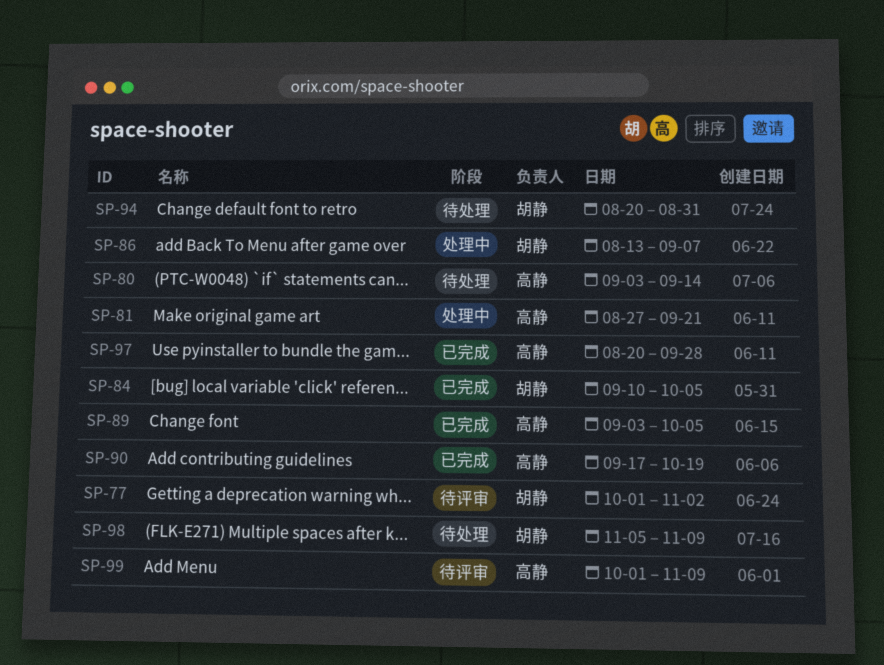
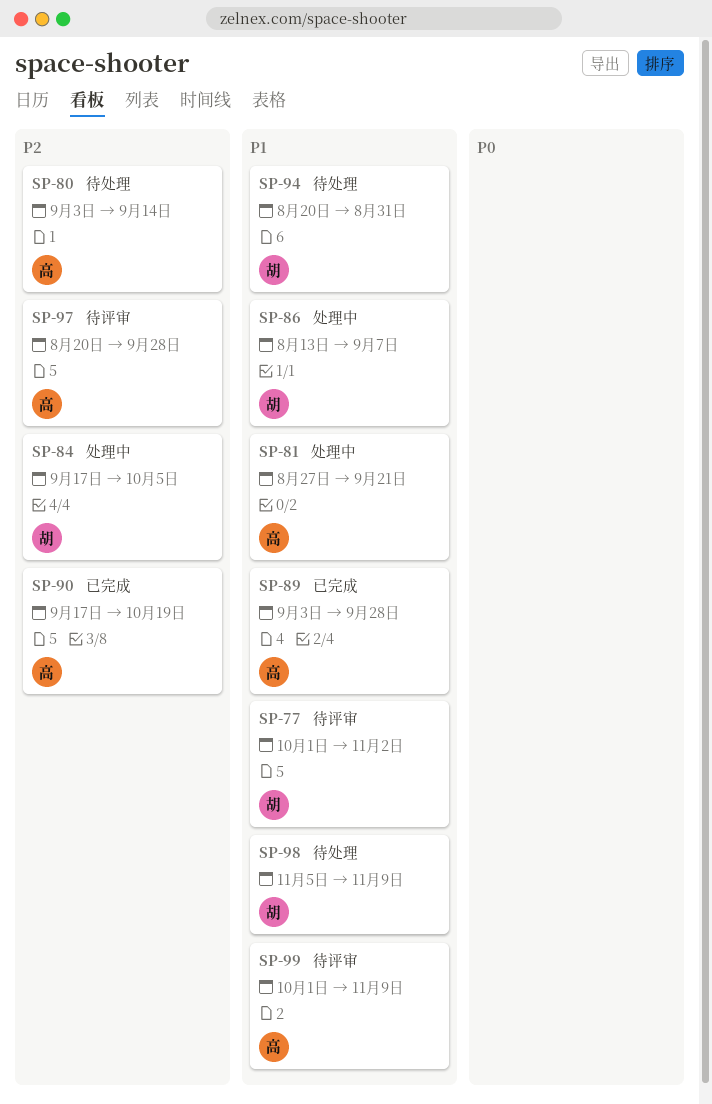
SP-84, status: 已完成 -> 处理中
SP-84, start: Sep 10 -> Sep 17
SP-89, due: Oct 5 -> Sep 28
SP-97, status: 已完成 -> 待评审

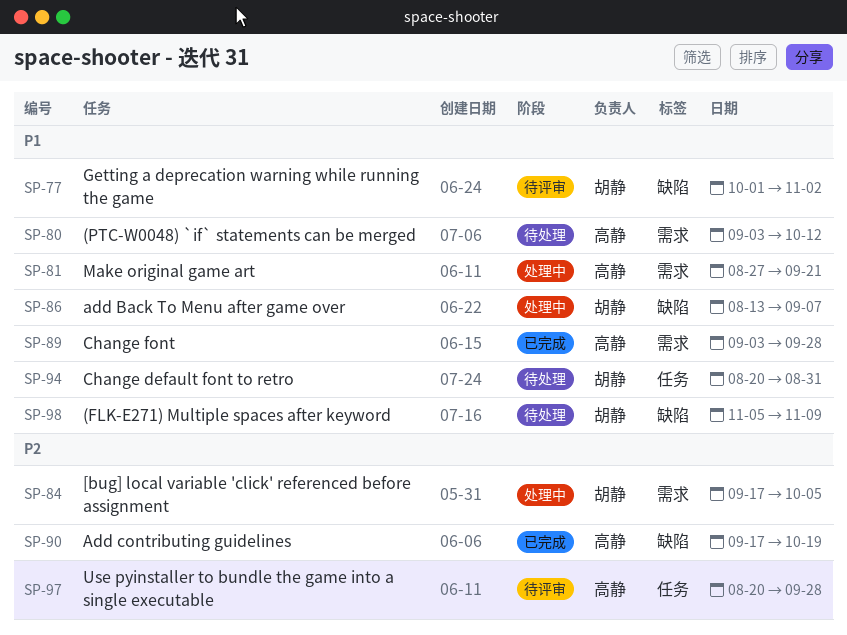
SP-80, priority: P2 -> P1
SP-80, due: Sep 14 -> Oct 12
SP-99: present -> none

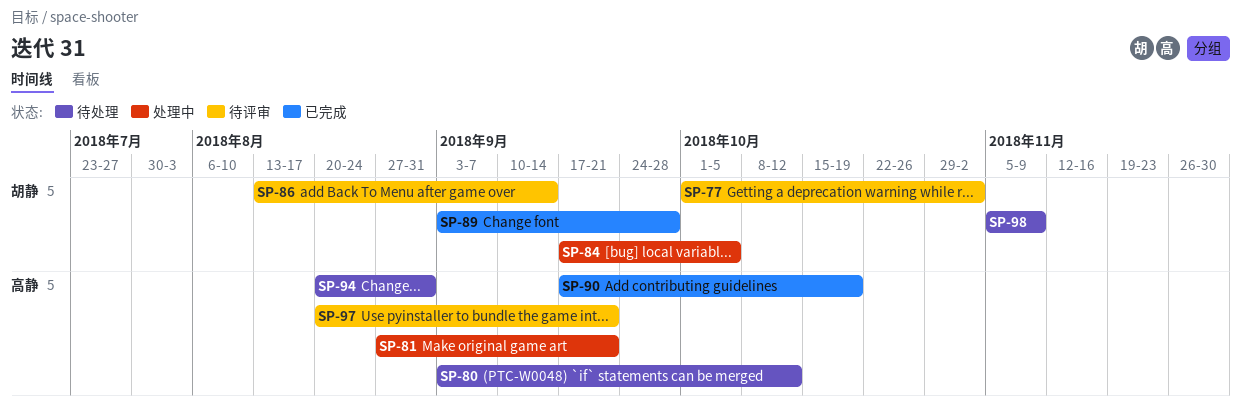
SP-86, status: 处理中 -> 待评审
SP-86, due: Sep 7 -> Sep 14
SP-89, owner: 高静 -> 胡静
SP-94, owner: 胡静 -> 高静
SP-97, due: Sep 28 -> Sep 21

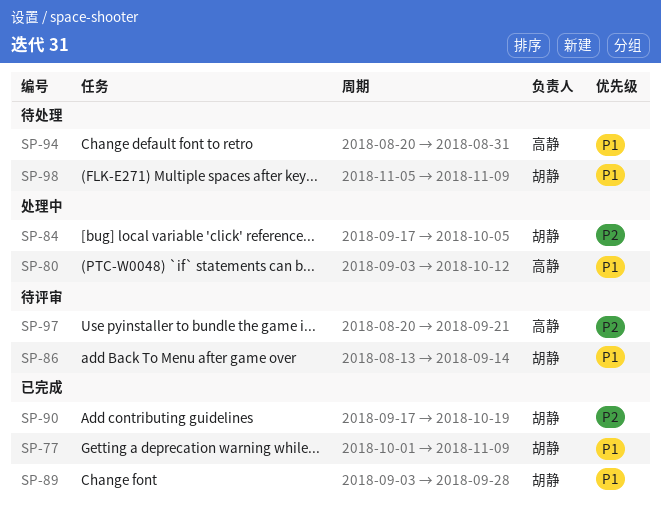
SP-77, status: 待评审 -> 已完成
SP-77, due: Nov 2 -> Nov 9
SP-80, status: 待处理 -> 处理中
SP-81: present -> none
SP-90, owner: 高静 -> 胡静

